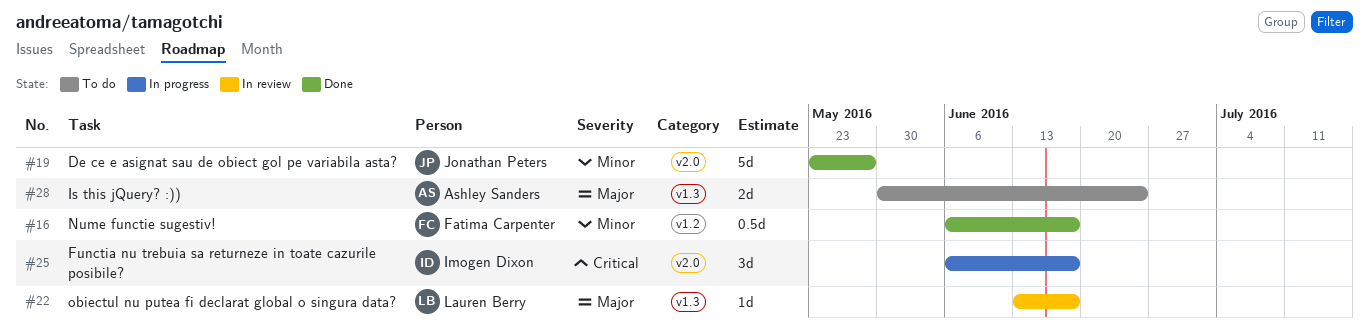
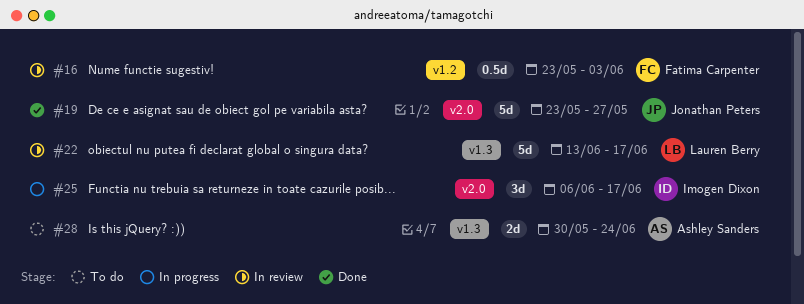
#16, status: Done -> In review
#16, start: Jun 6 -> May 23
#16, due: Jun 17 -> Jun 3
#22, estimate: 1d -> 5d

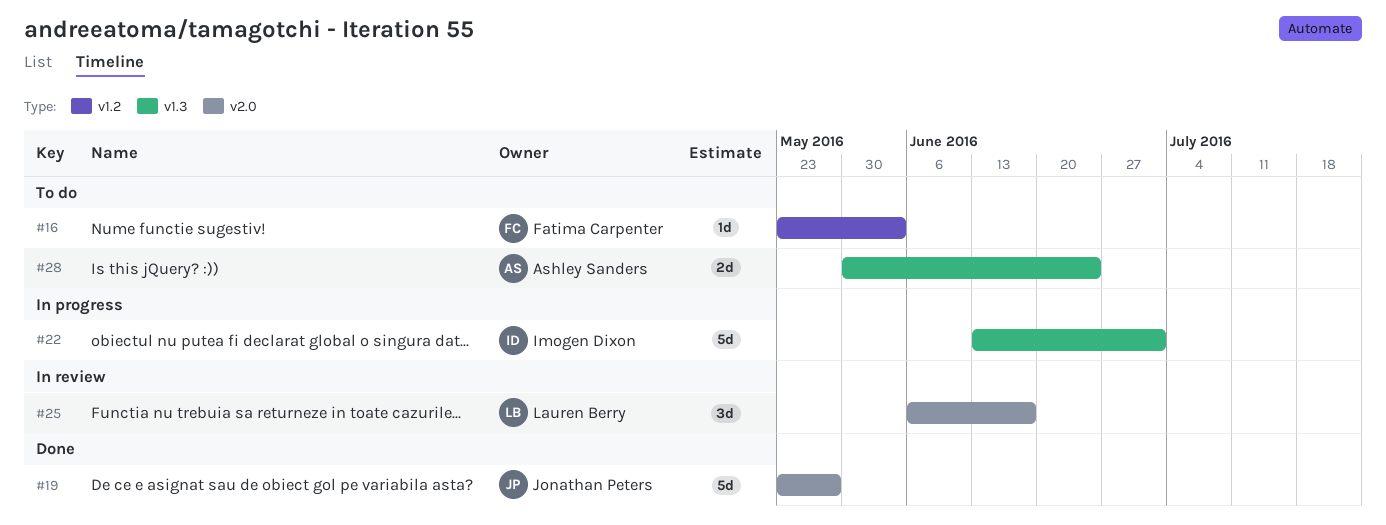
#16, status: In review -> To do
#16, estimate: 0.5d -> 1d
#22, status: In review -> In progress
#22, owner: Lauren Berry -> Imogen Dixon
#22, due: Jun 17 -> Jul 1
#25, status: In progress -> In review
#25, owner: Imogen Dixon -> Lauren Berry

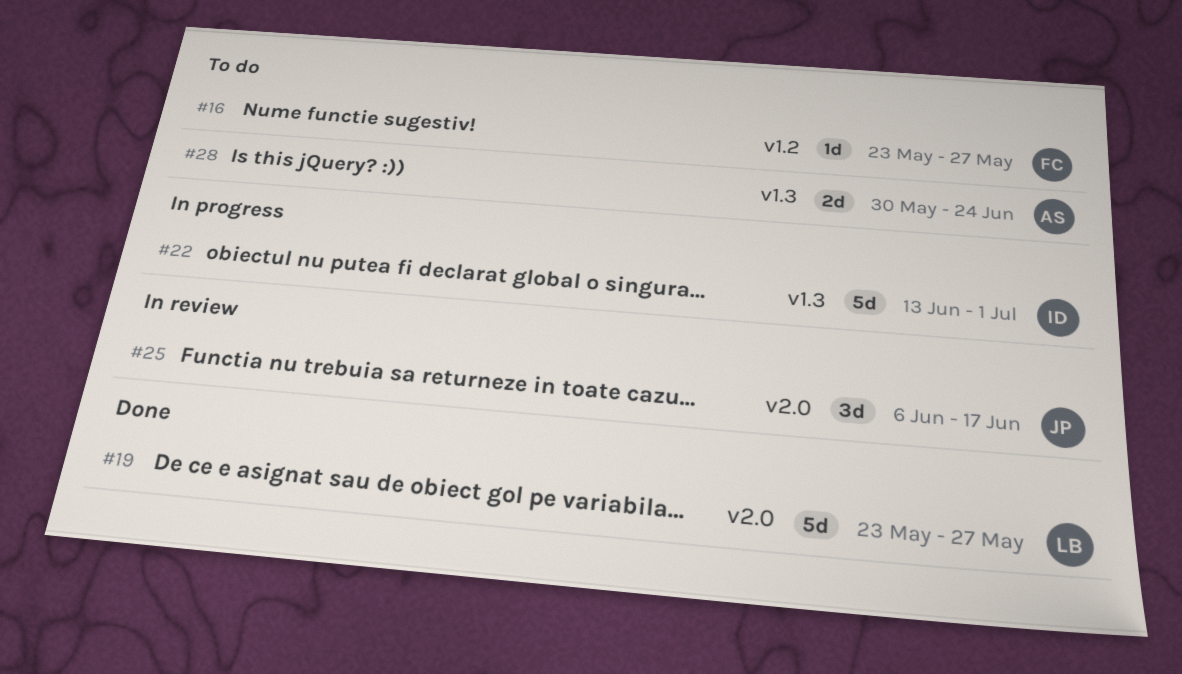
#16, due: Jun 3 -> May 27
#19, owner: Jonathan Peters -> Lauren Berry
#25, owner: Lauren Berry -> Jonathan Peters

